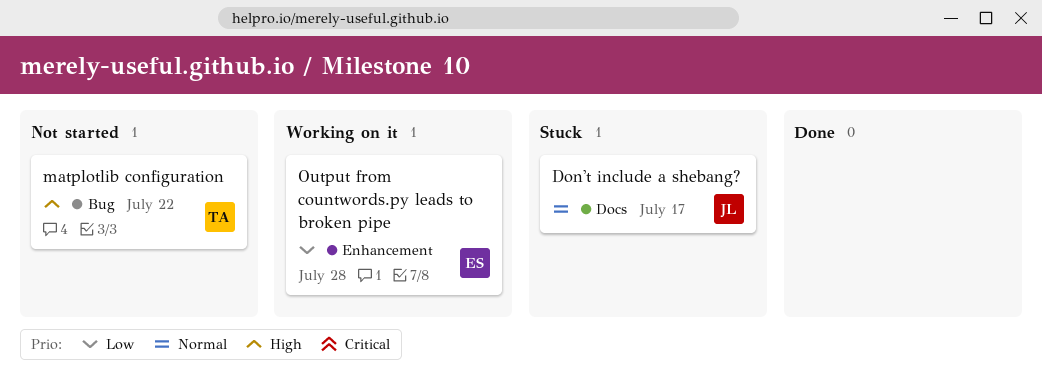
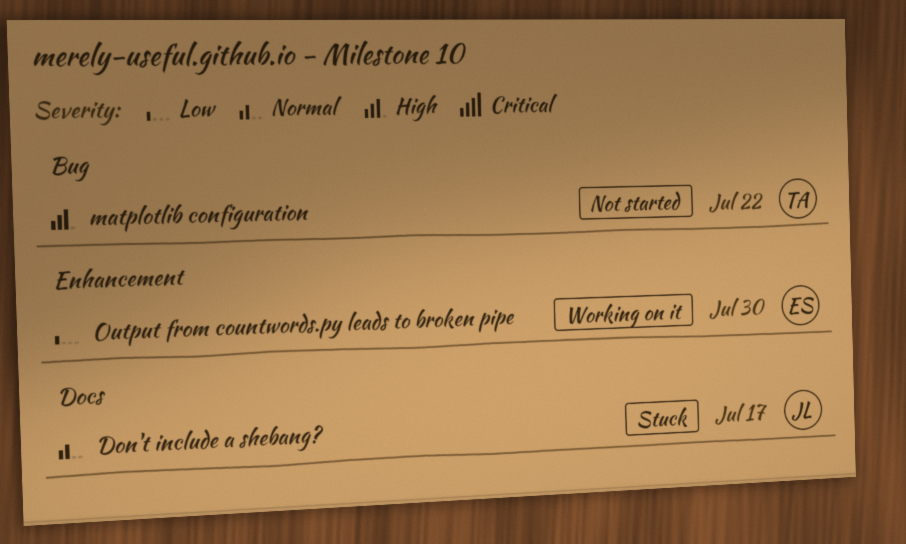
Output from countwords.py leads to broken pipe, due: Jul 28 -> Jul 30

